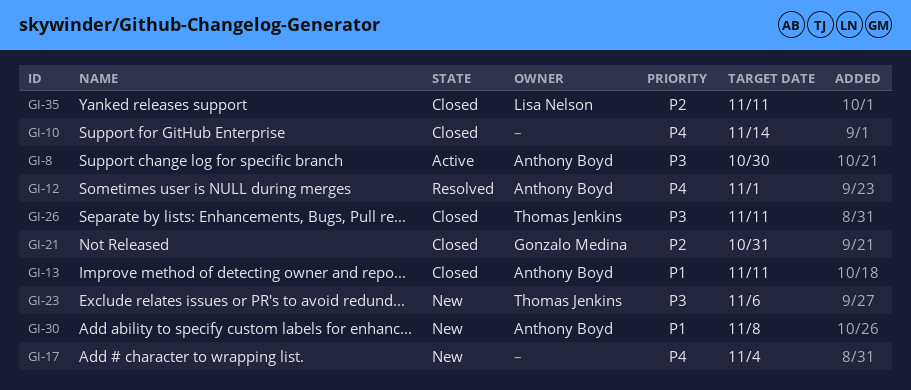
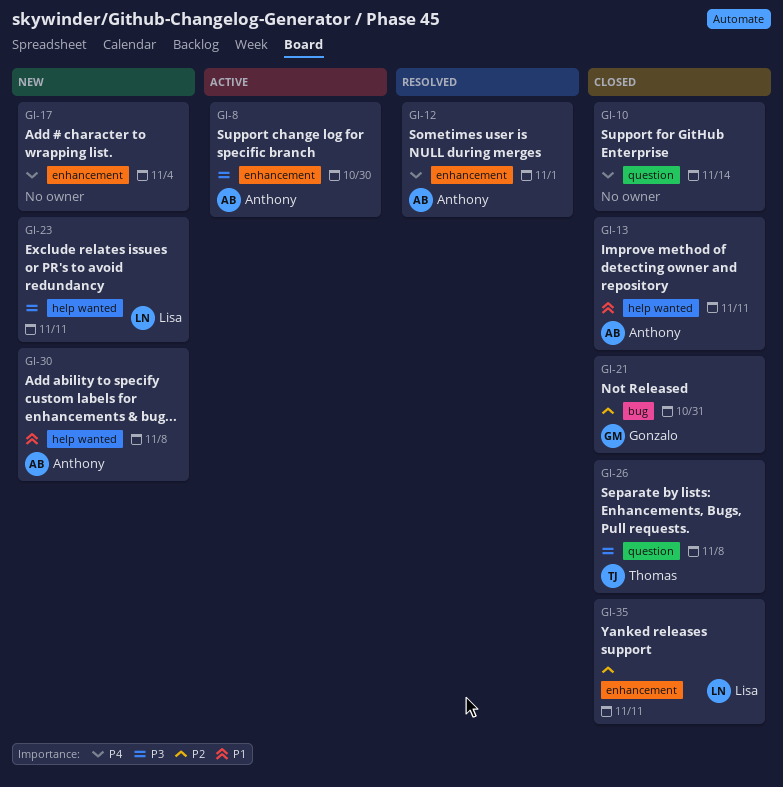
GI-23, owner: Thomas Jenkins -> Lisa Nelson
GI-23, due: Nov 6 -> Nov 11
GI-26, due: Nov 11 -> Nov 8

